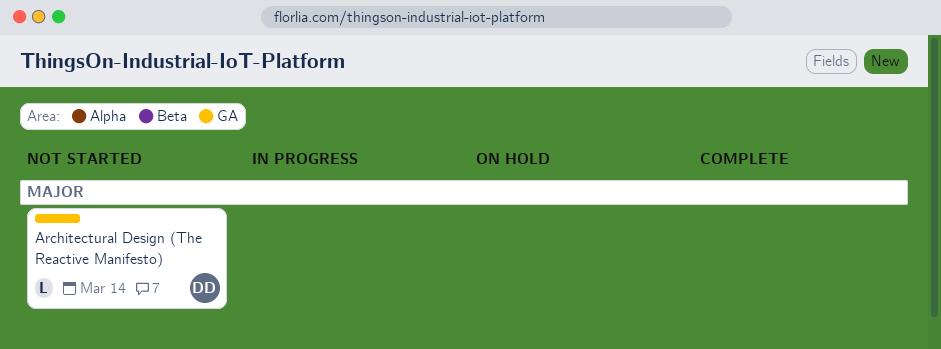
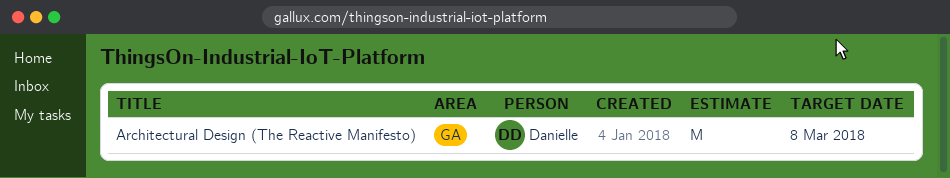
Architectural Design (The Reactive Manifesto), estimate: L -> M
Architectural Design (The Reactive Manifesto), due: Mar 14 -> Mar 8

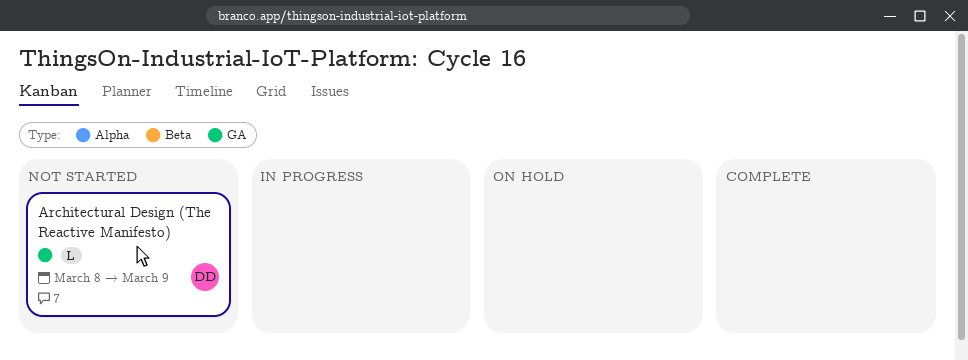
Architectural Design (The Reactive Manifesto), estimate: M -> L
Architectural Design (The Reactive Manifesto), due: Mar 8 -> Mar 9

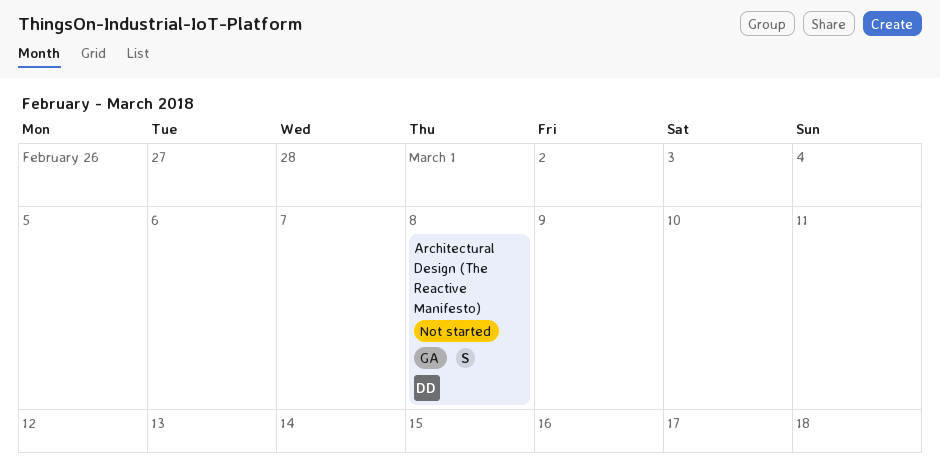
Architectural Design (The Reactive Manifesto), estimate: L -> S
Architectural Design (The Reactive Manifesto), due: Mar 9 -> Mar 8

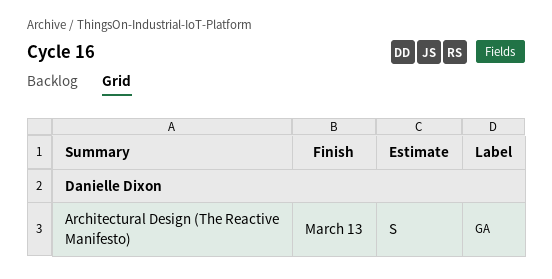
Architectural Design (The Reactive Manifesto), due: Mar 8 -> Mar 13

